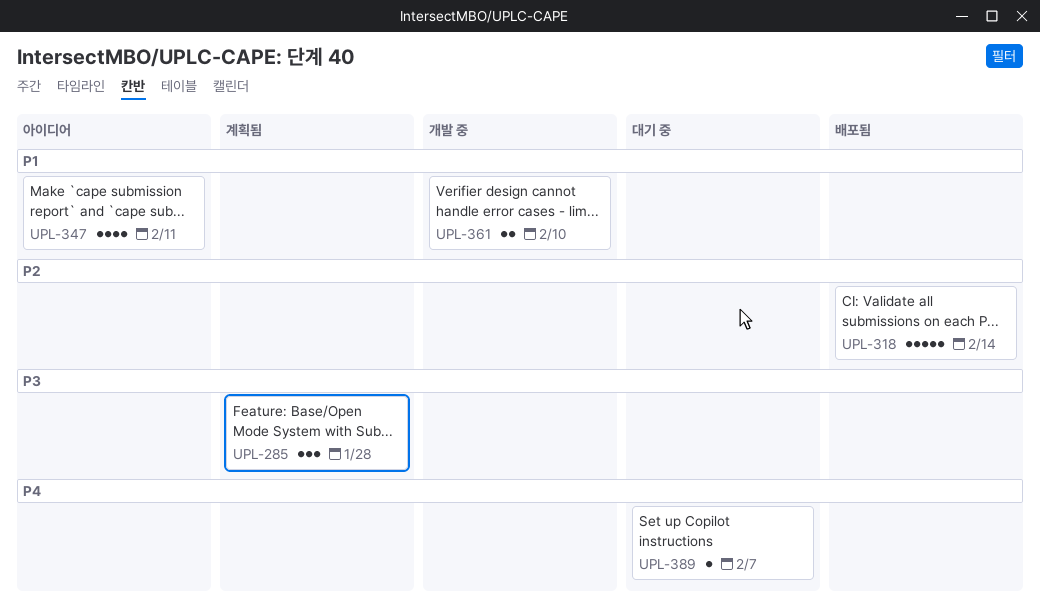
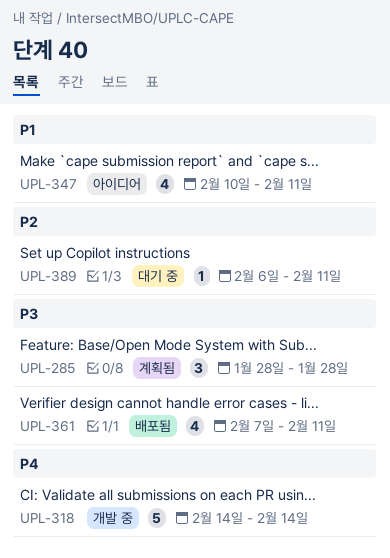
UPL-318, status: 배포됨 -> 개발 중
UPL-318, priority: P2 -> P4
UPL-361, status: 개발 중 -> 배포됨
UPL-361, priority: P1 -> P3
UPL-361, estimate: 2 -> 4
UPL-361, due: Feb 10 -> Feb 11
UPL-389, priority: P4 -> P2
UPL-389, due: Feb 7 -> Feb 11

